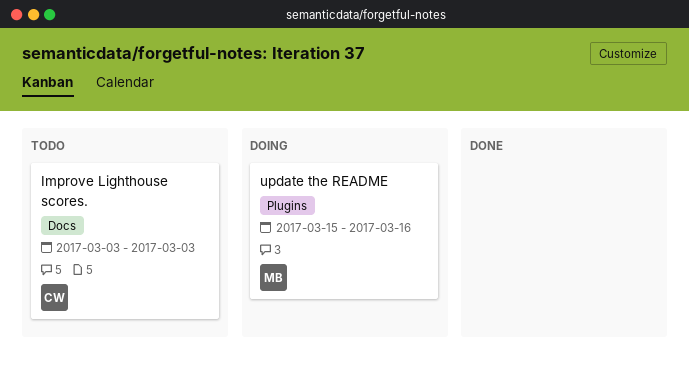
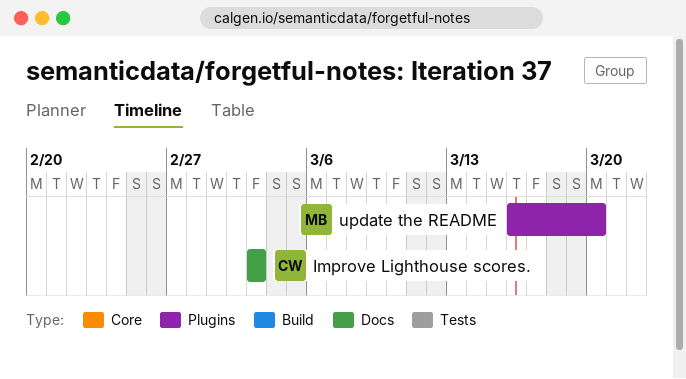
update the README, start: Mar 15 -> Mar 16
update the README, due: Mar 16 -> Mar 20

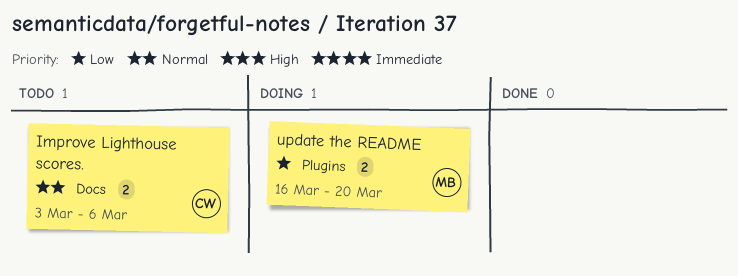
Improve Lighthouse scores., due: Mar 3 -> Mar 6

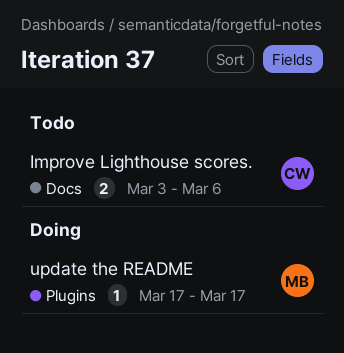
update the README, estimate: 2 -> 1
update the README, start: Mar 16 -> Mar 17
update the README, due: Mar 20 -> Mar 17

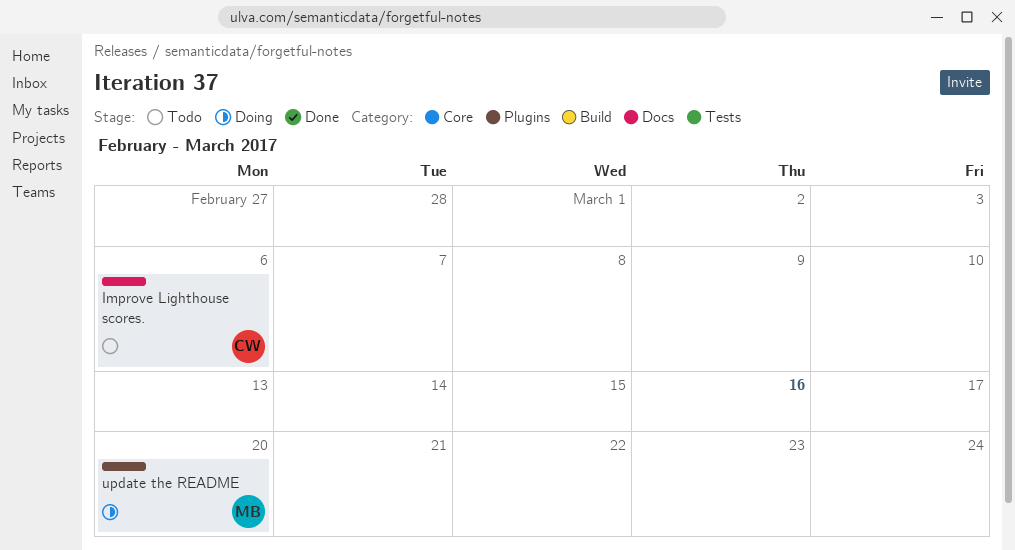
update the README, due: Mar 17 -> Mar 20

